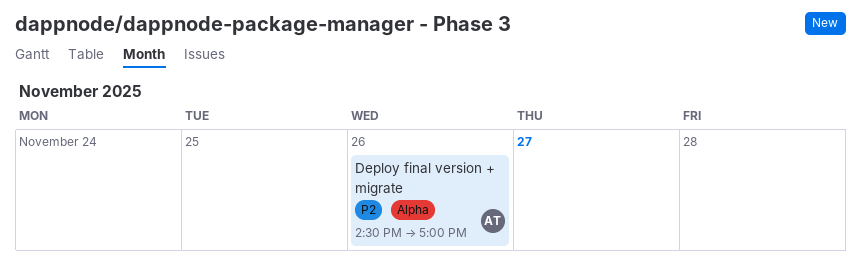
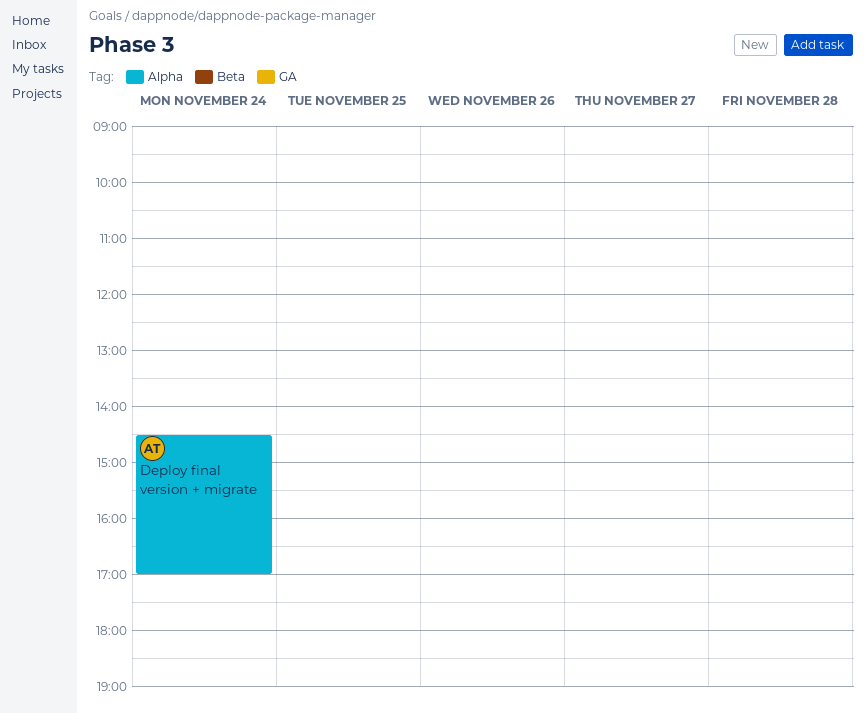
Deploy final version + migrate, day: Nov 26 -> Nov 24

